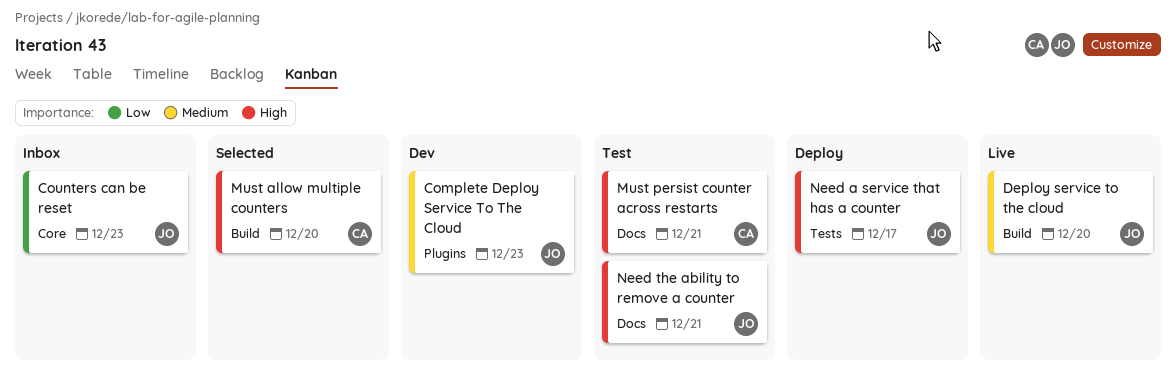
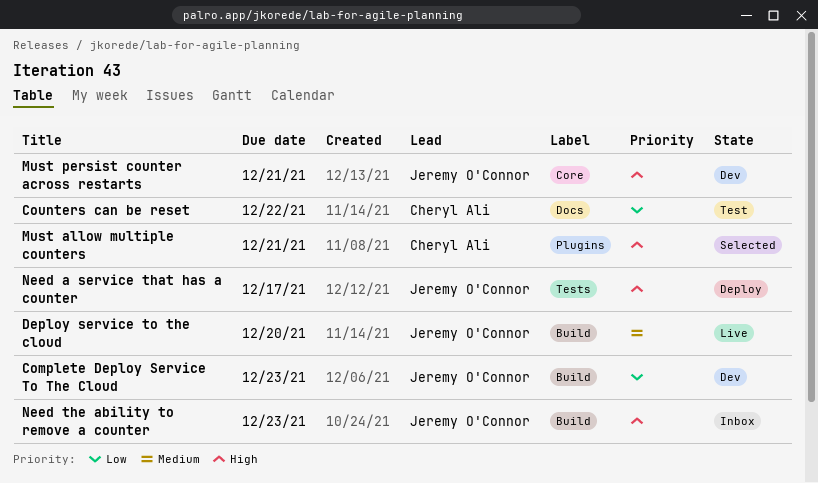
Complete Deploy Service To The Cloud, priority: Medium -> Low
Complete Deploy Service To The Cloud, label: Plugins -> Build
Counters can be reset, status: Inbox -> Test
Counters can be reset, owner: Jeremy O'Connor -> Cheryl Ali
Counters can be reset, label: Core -> Docs
Counters can be reset, due: Dec 23 -> Dec 22
Must allow multiple counters, label: Build -> Plugins
Must allow multiple counters, due: Dec 20 -> Dec 21
Must persist counter across restarts, status: Test -> Dev
Must persist counter across restarts, owner: Cheryl Ali -> Jeremy O'Connor
Must persist counter across restarts, label: Docs -> Core
Need the ability to remove a counter, status: Test -> Inbox
Need the ability to remove a counter, label: Docs -> Build
Need the ability to remove a counter, due: Dec 21 -> Dec 23

